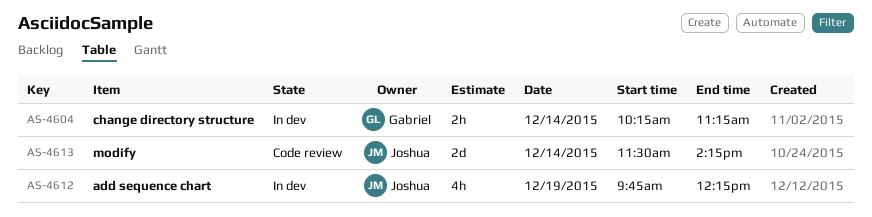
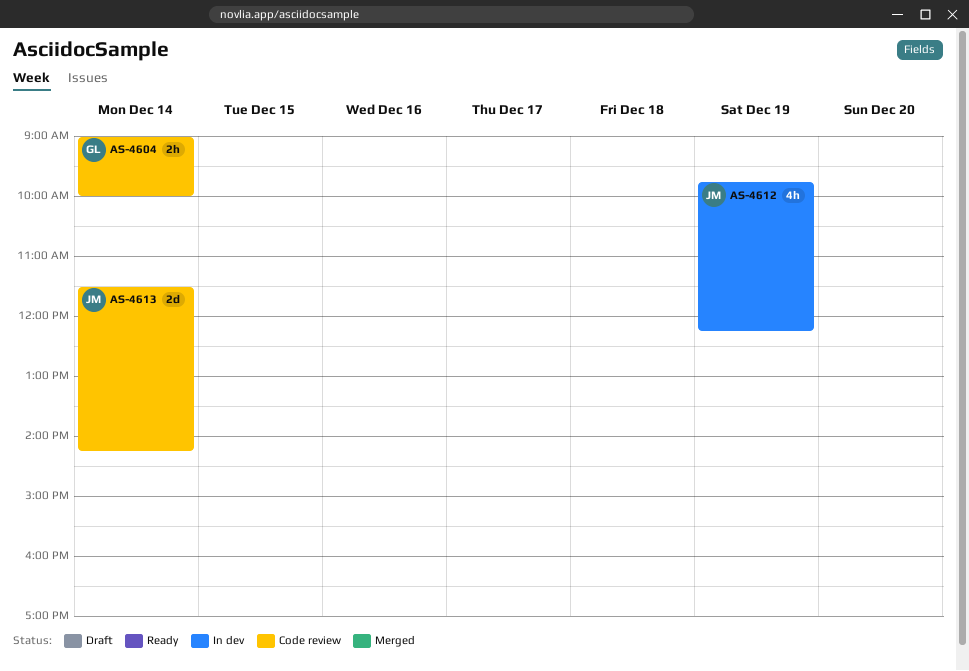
AS-4604, status: In dev -> Code review
AS-4604, begins: 10:15 -> 09:00
AS-4604, ends: 11:15 -> 10:00

